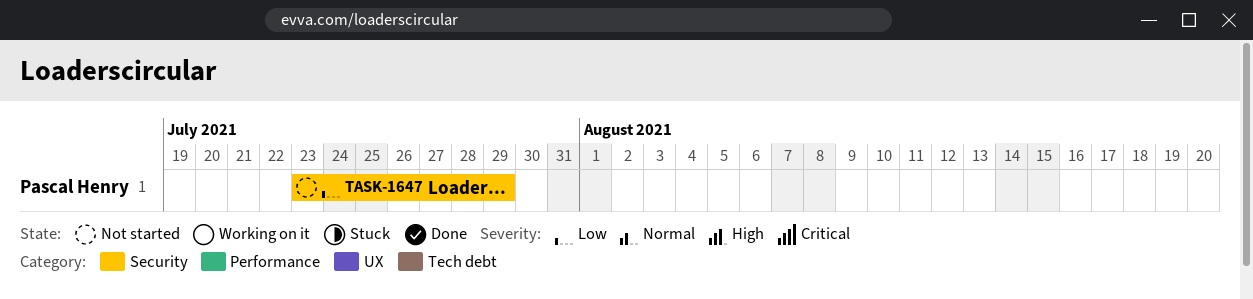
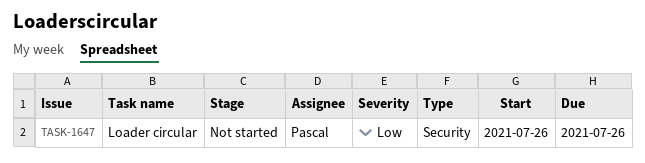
TASK-1647, start: Jul 23 -> Jul 26
TASK-1647, due: Jul 29 -> Jul 26

